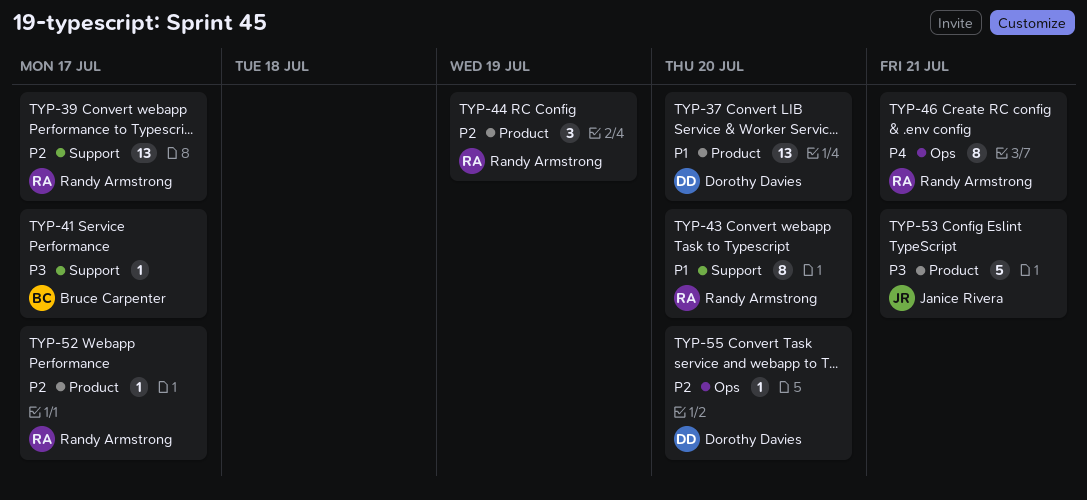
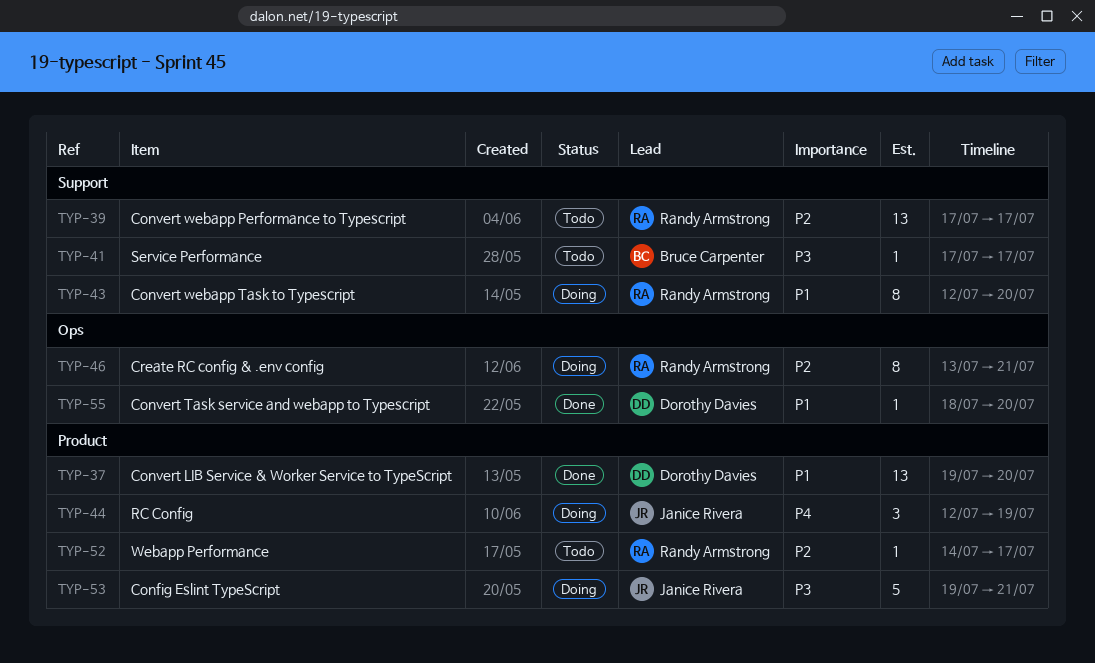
TYP-44, owner: Randy Armstrong -> Janice Rivera
TYP-44, priority: P2 -> P4
TYP-46, priority: P4 -> P2
TYP-55, priority: P2 -> P1

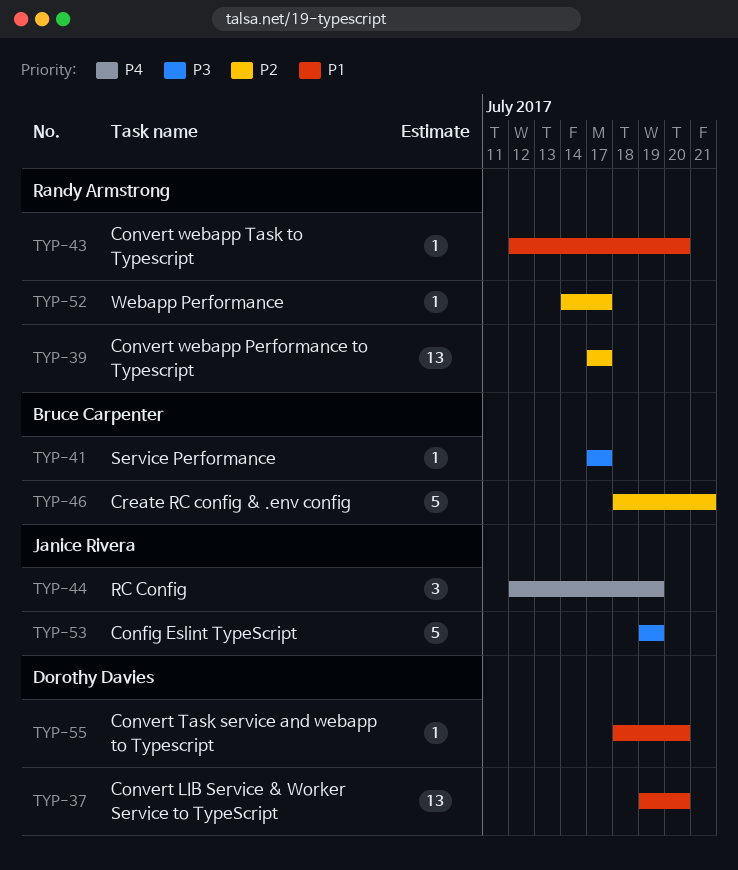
TYP-43, estimate: 8 -> 1
TYP-46, owner: Randy Armstrong -> Bruce Carpenter
TYP-46, estimate: 8 -> 5
TYP-46, start: Jul 13 -> Jul 18
TYP-53, due: Jul 21 -> Jul 19

